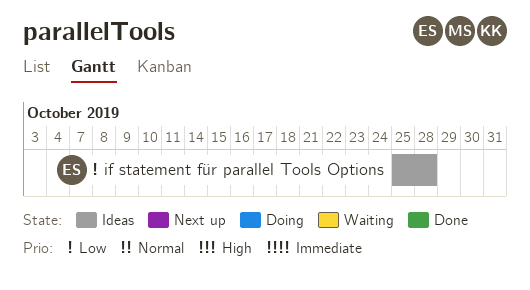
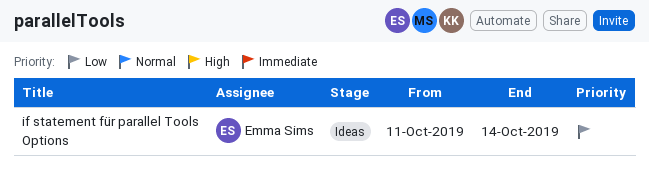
if statement für parallel Tools Options, start: Oct 25 -> Oct 11
if statement für parallel Tools Options, due: Oct 28 -> Oct 14

